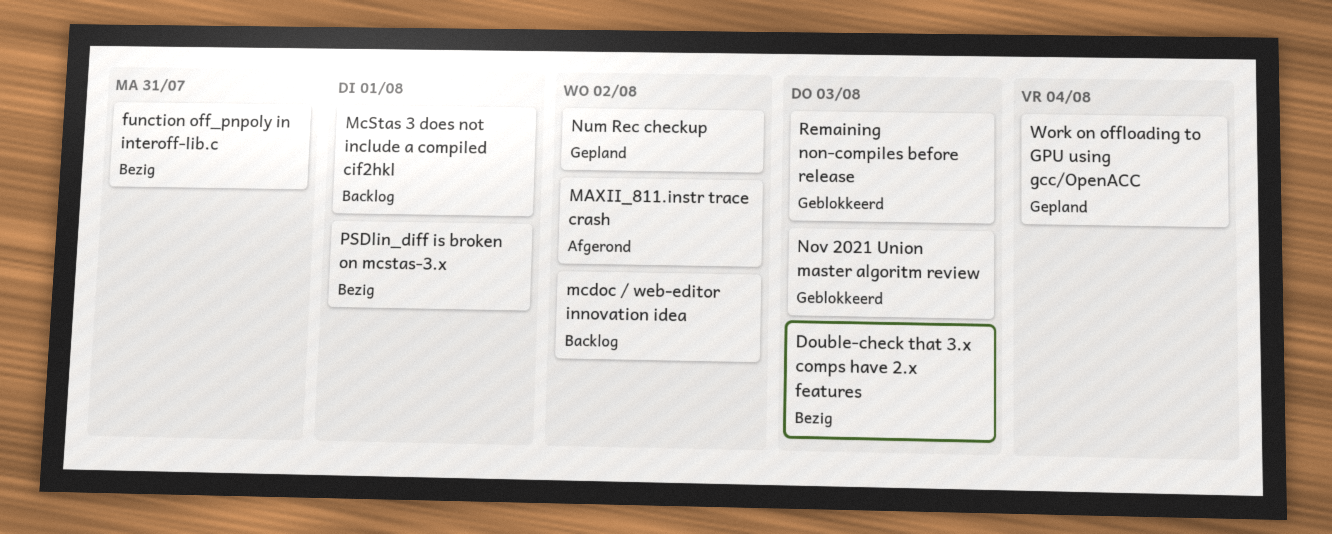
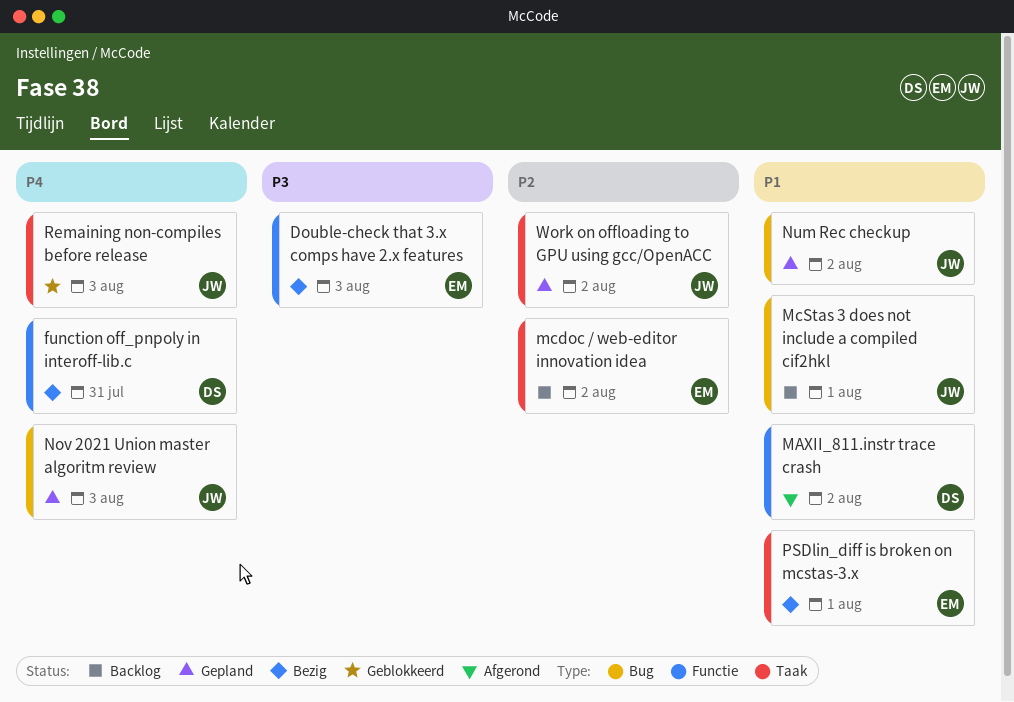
Nov 2021 Union master algoritm review, status: Geblokkeerd -> Gepland
Work on offloading to GPU using gcc/OpenACC, due: Aug 4 -> Aug 2

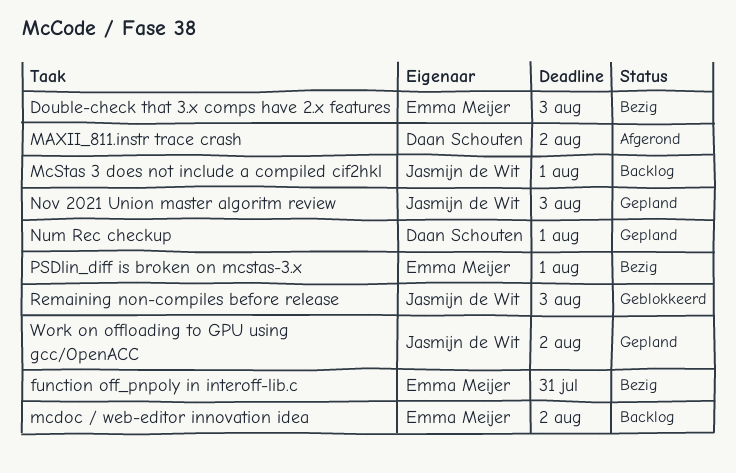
function off_pnpoly in interoff-lib.c, owner: Daan Schouten -> Emma Meijer
Num Rec checkup, owner: Jasmijn de Wit -> Daan Schouten
Num Rec checkup, due: Aug 2 -> Aug 1

